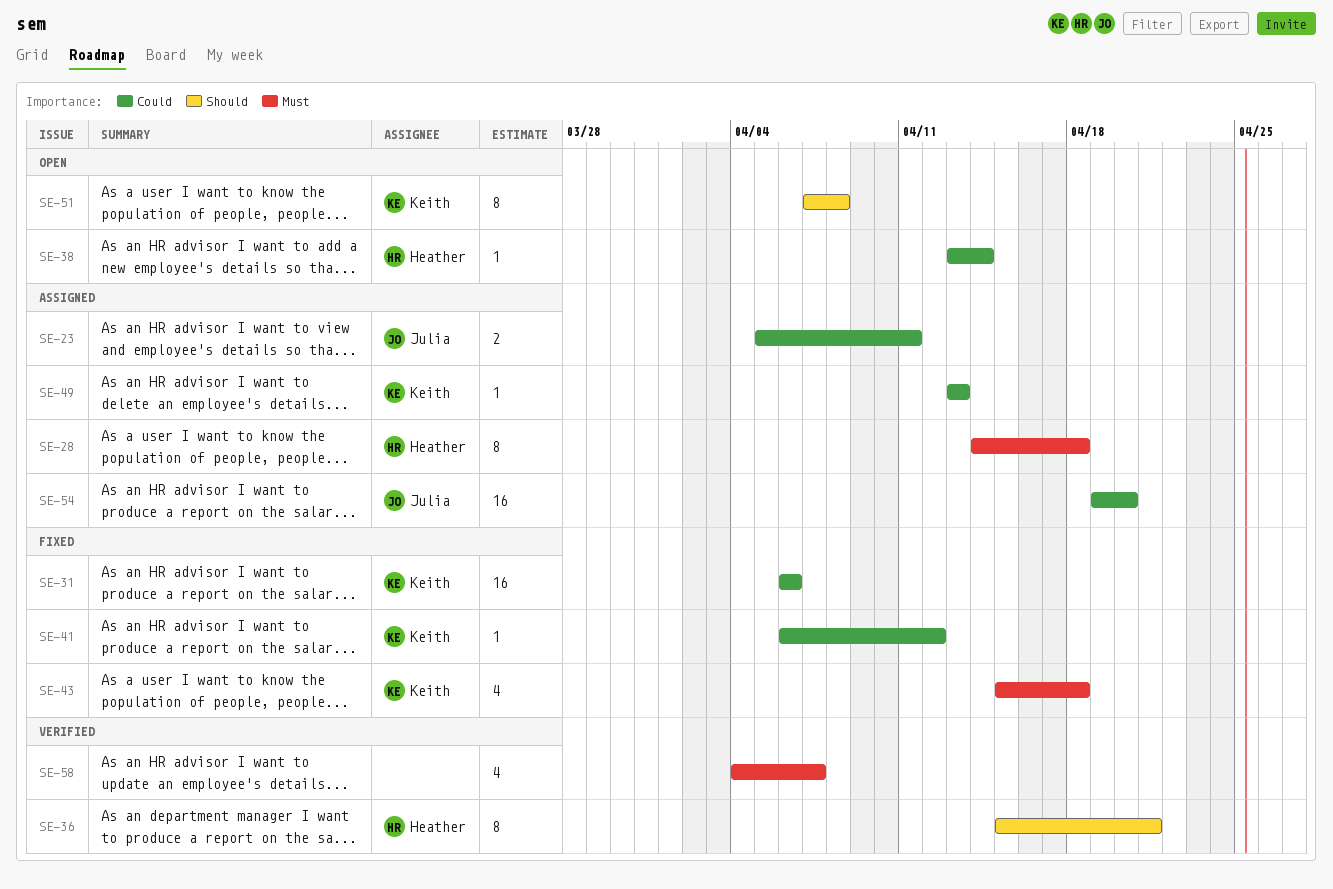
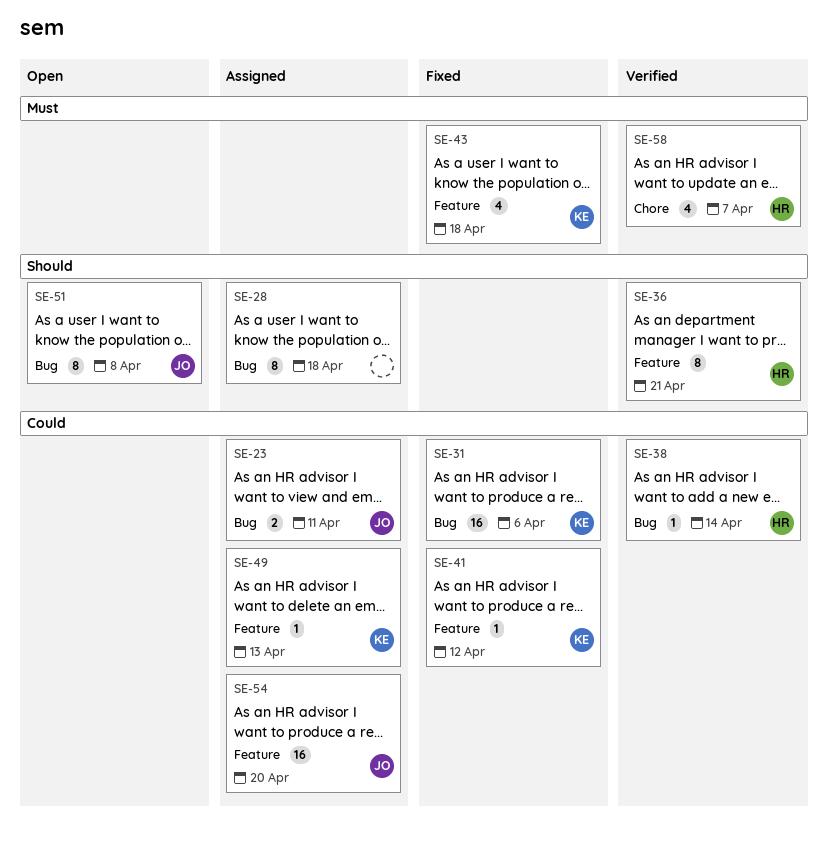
SE-28, owner: Heather -> none
SE-28, priority: Must -> Should
SE-38, status: Open -> Verified
SE-51, owner: Keith -> Julia
SE-58, owner: none -> Heather

